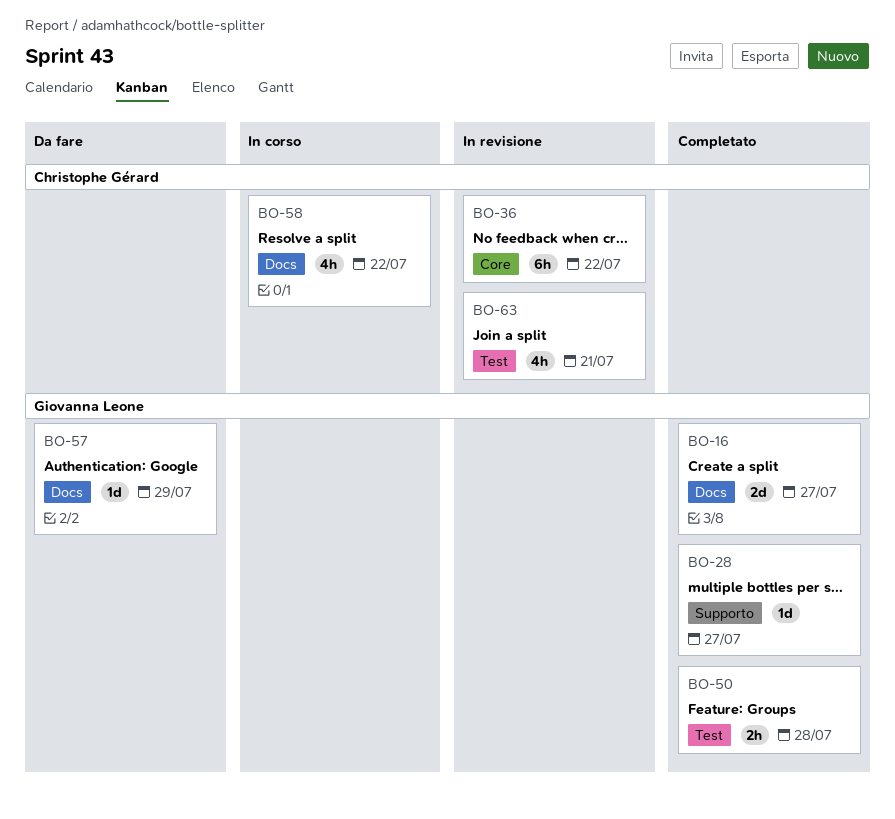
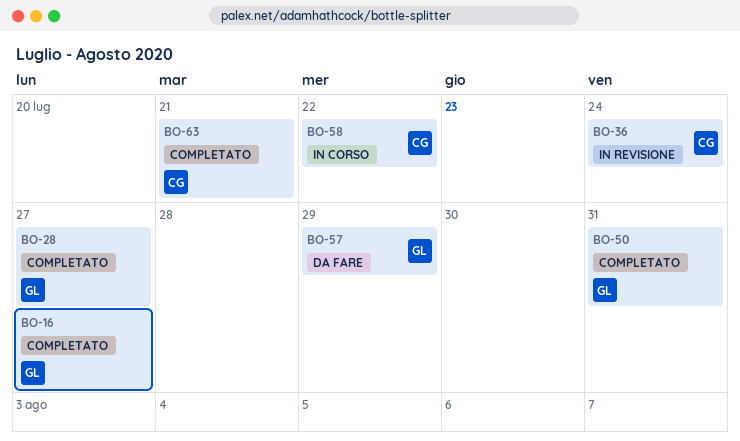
BO-36, due: Jul 22 -> Jul 24
BO-50, due: Jul 28 -> Jul 31
BO-63, status: In revisione -> Completato

